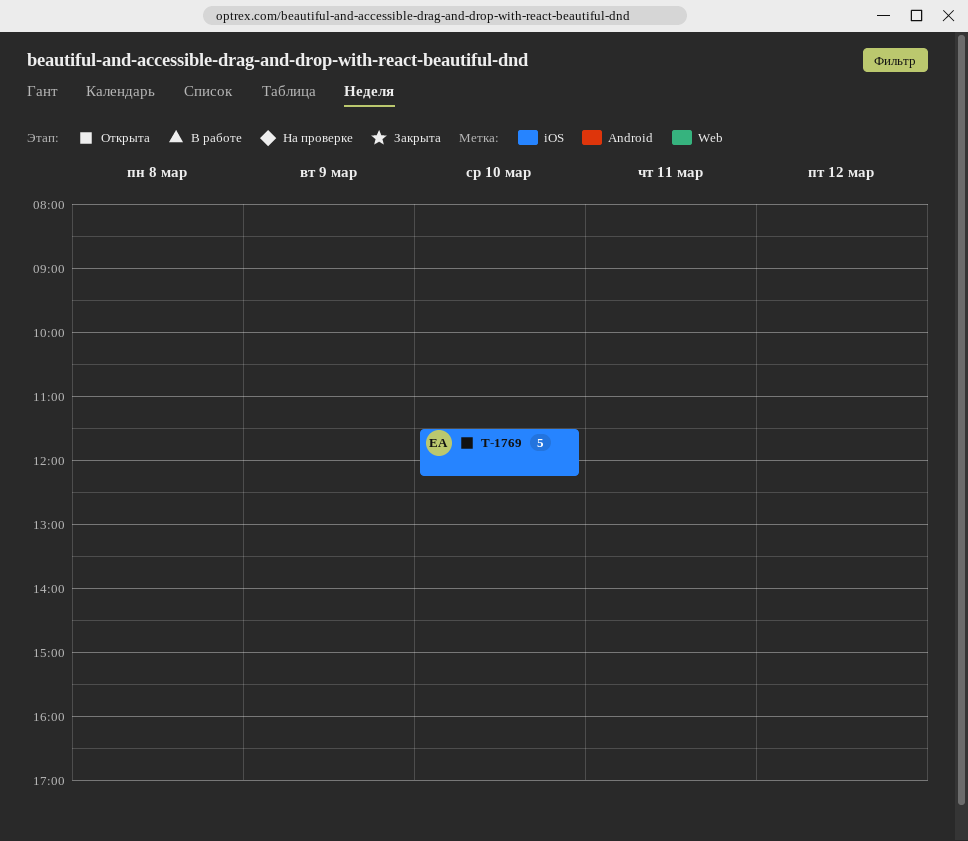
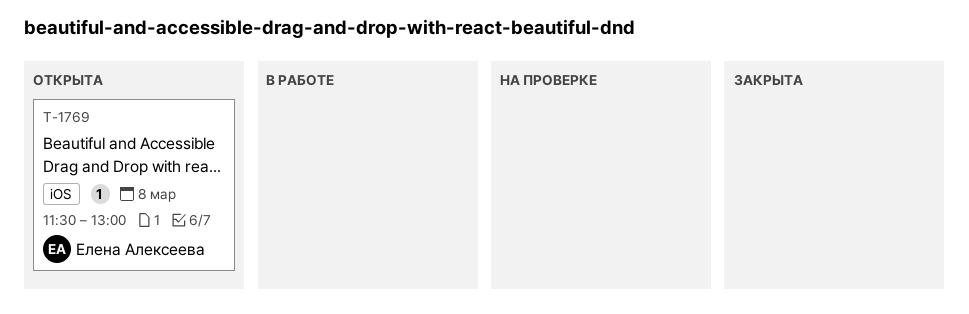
T-1769, estimate: 5 -> 1
T-1769, day: Mar 10 -> Mar 8
T-1769, ends: 12:15 -> 13:00

